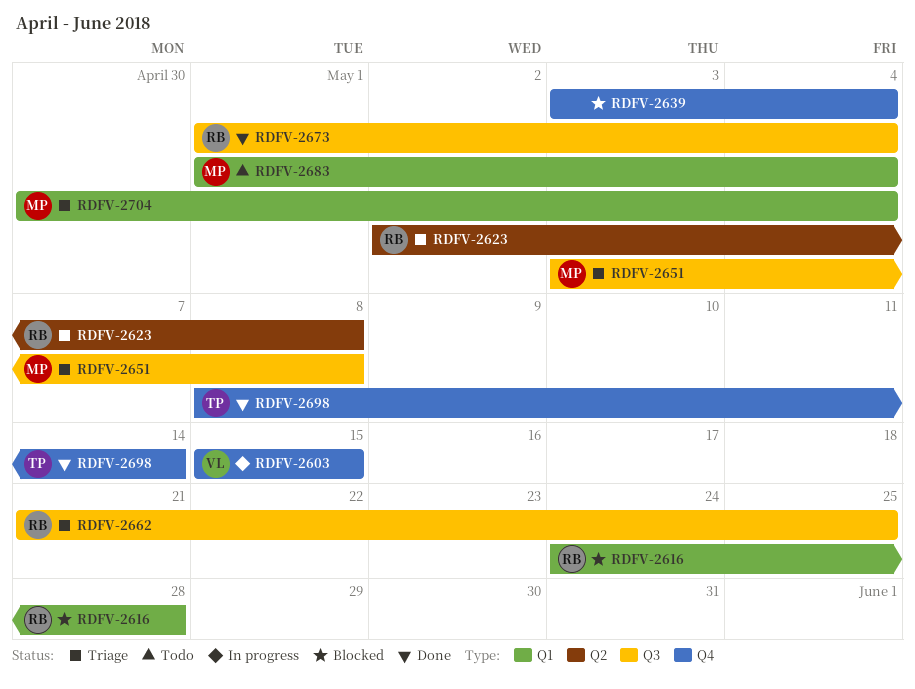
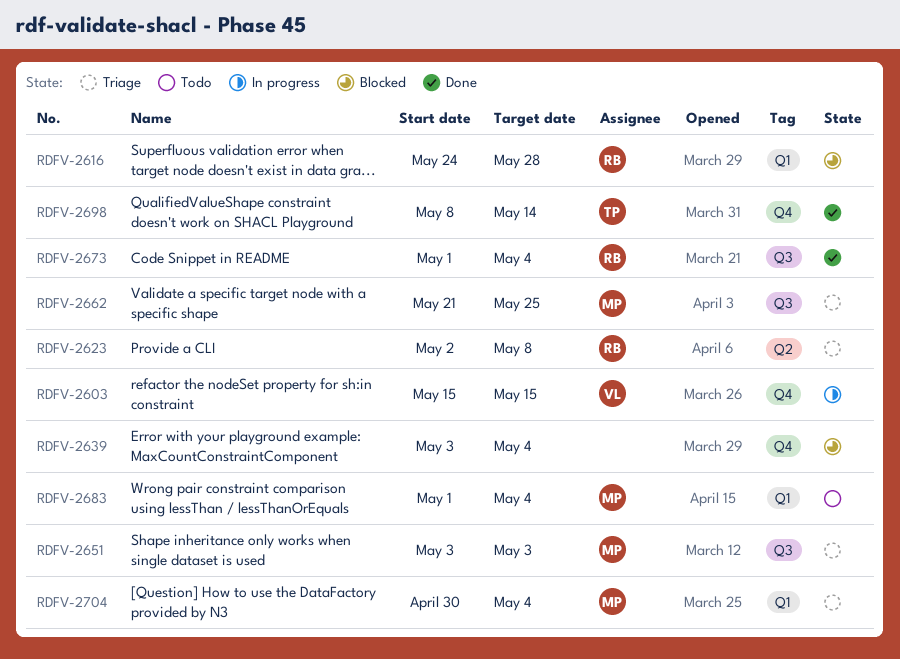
RDFV-2651, due: May 8 -> May 3
RDFV-2662, owner: RB -> MP

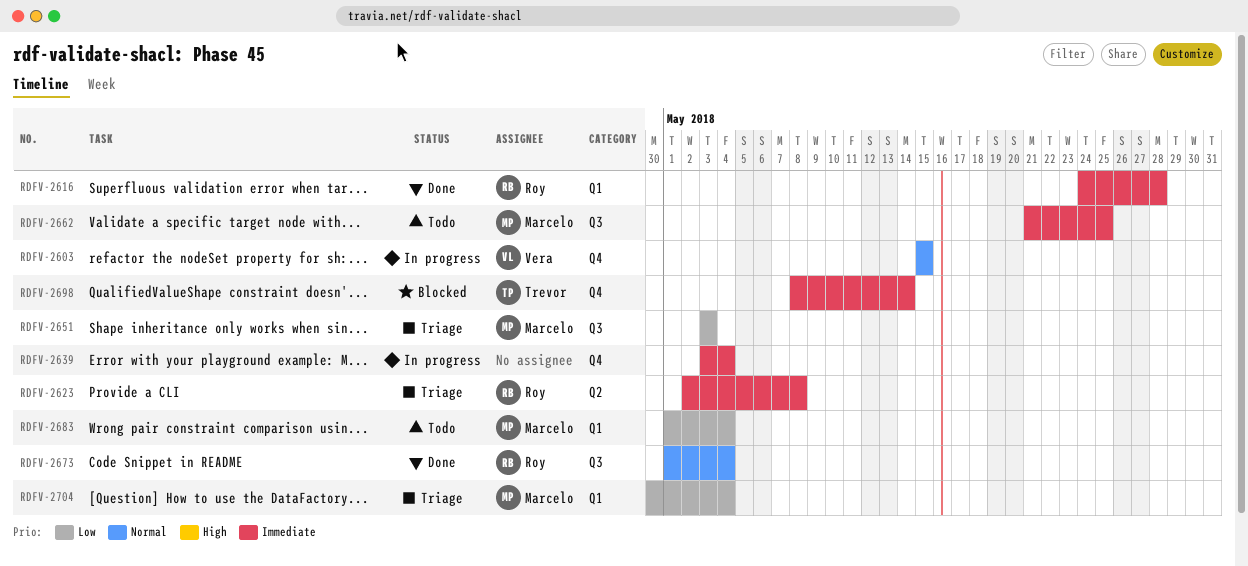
RDFV-2616, status: Blocked -> Done
RDFV-2639, status: Blocked -> In progress
RDFV-2662, status: Triage -> Todo
RDFV-2698, status: Done -> Blocked

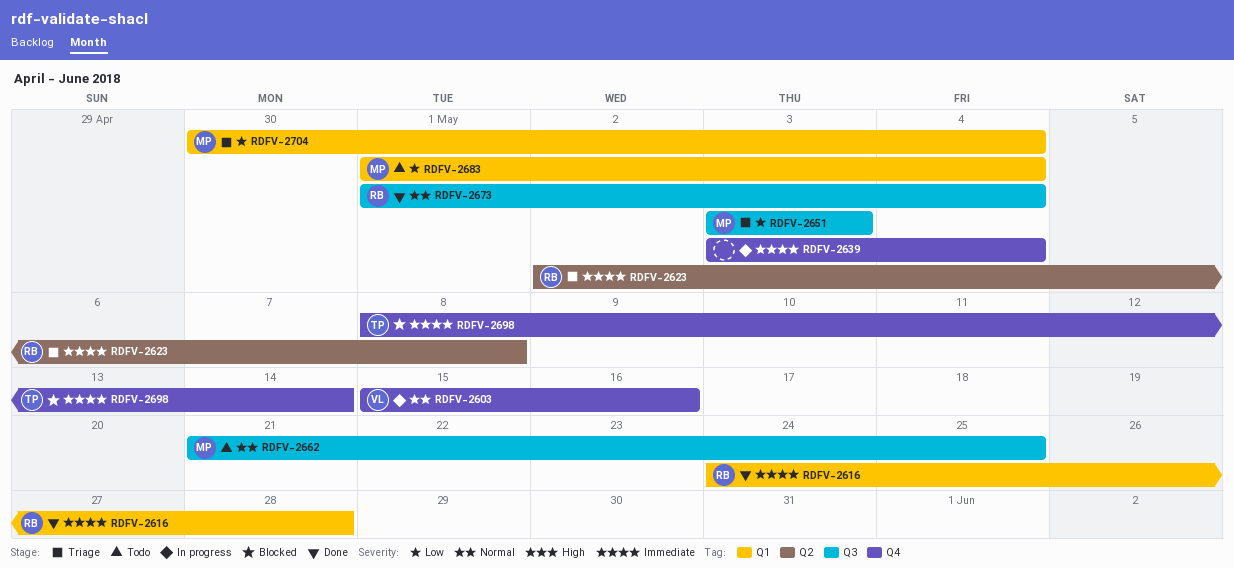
RDFV-2603, due: May 15 -> May 16
RDFV-2662, priority: Immediate -> Normal

